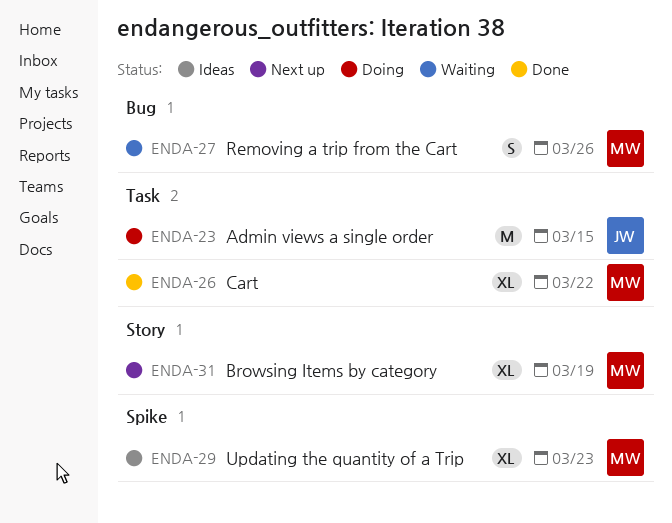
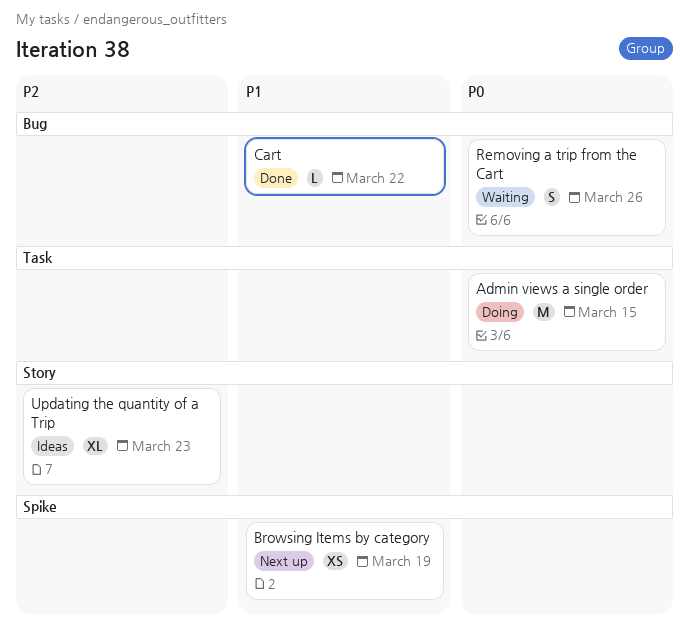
Browsing Items by category, label: Story -> Spike
Browsing Items by category, estimate: XL -> XS
Cart, label: Task -> Bug
Cart, estimate: XL -> L
Updating the quantity of a Trip, label: Spike -> Story

